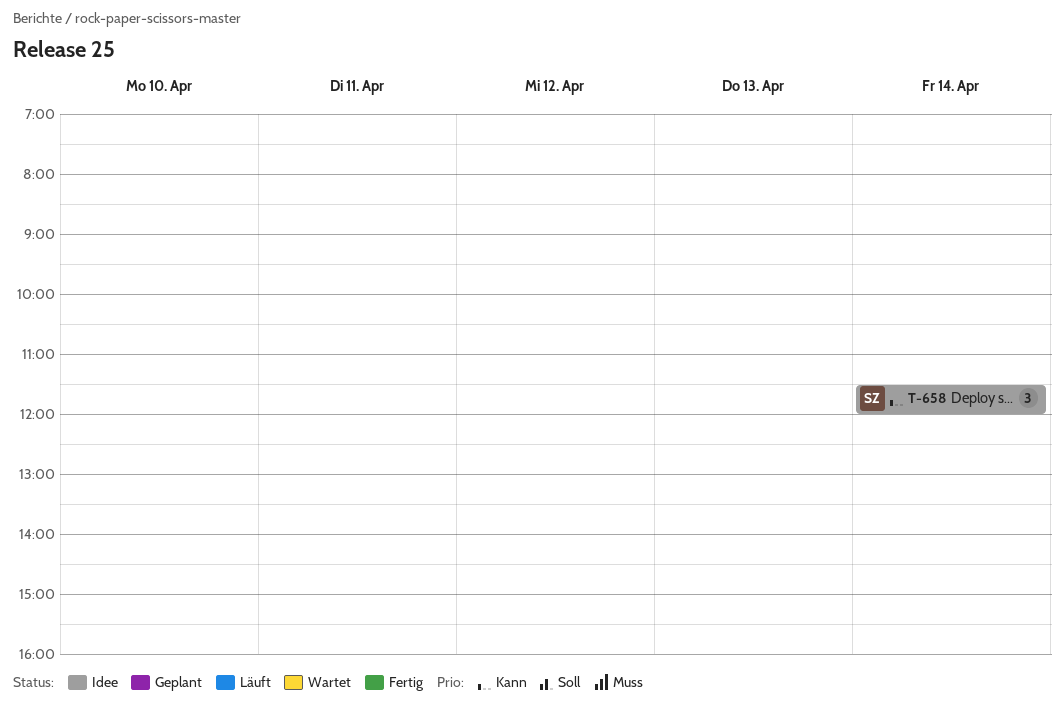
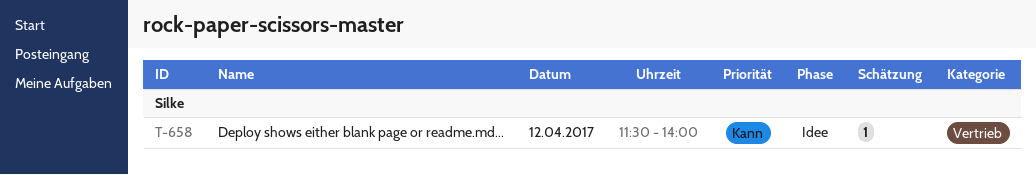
T-658, estimate: 3 -> 1
T-658, day: Apr 14 -> Apr 12
T-658, ends: 12:00 -> 14:00

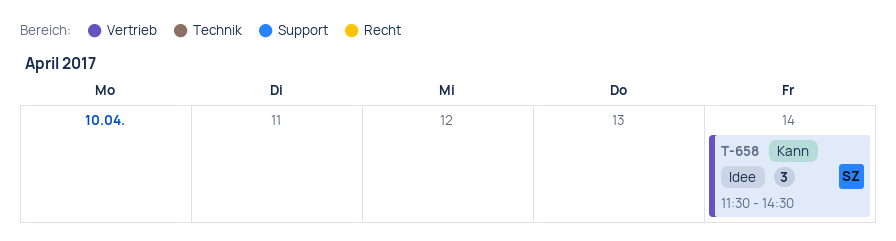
T-658, estimate: 1 -> 3
T-658, day: Apr 12 -> Apr 14
T-658, ends: 14:00 -> 14:30

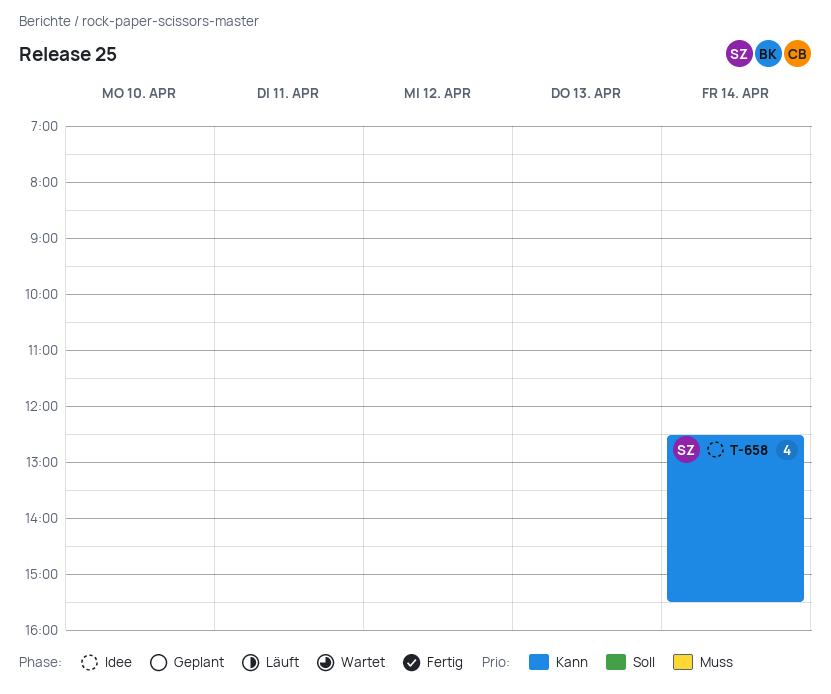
T-658, estimate: 3 -> 4
T-658, begins: 11:30 -> 12:30
T-658, ends: 14:30 -> 15:30

